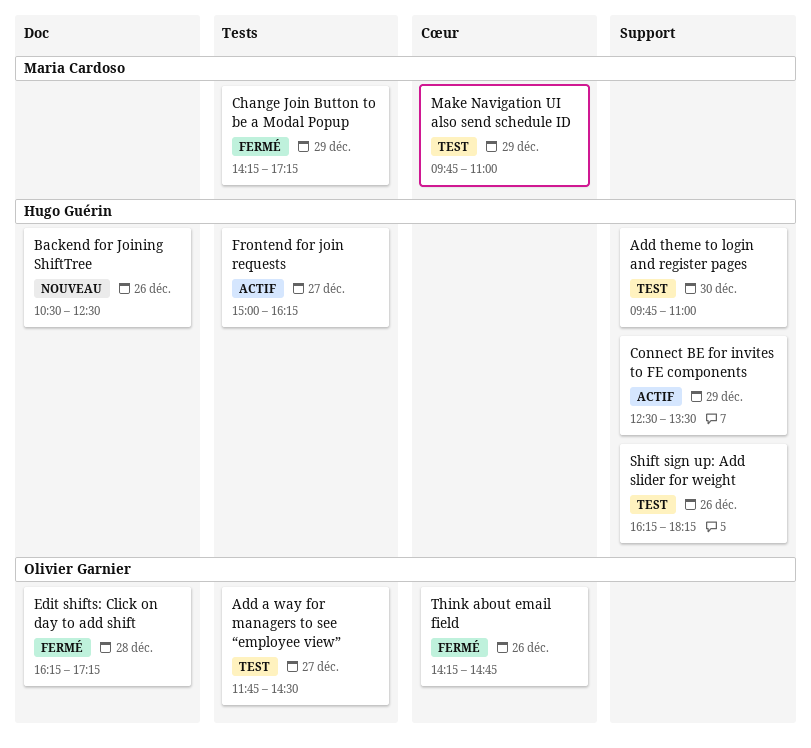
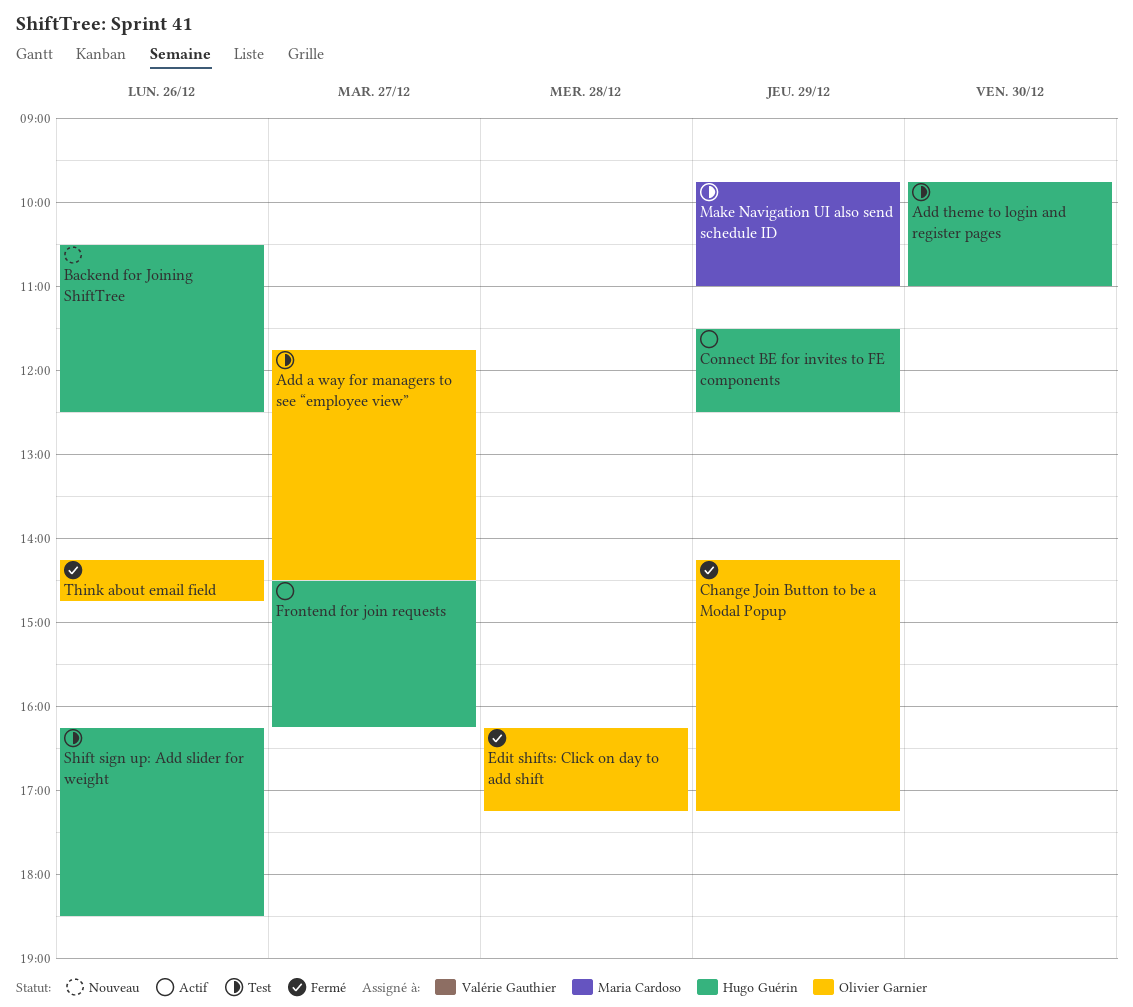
Change Join Button to be a Modal Popup, owner: Maria Cardoso -> Olivier Garnier
Connect BE for invites to FE components, begins: 12:30 -> 11:30
Connect BE for invites to FE components, ends: 13:30 -> 12:30
Frontend for join requests, begins: 15:00 -> 14:30
Shift sign up: Add slider for weight, ends: 18:15 -> 18:30

